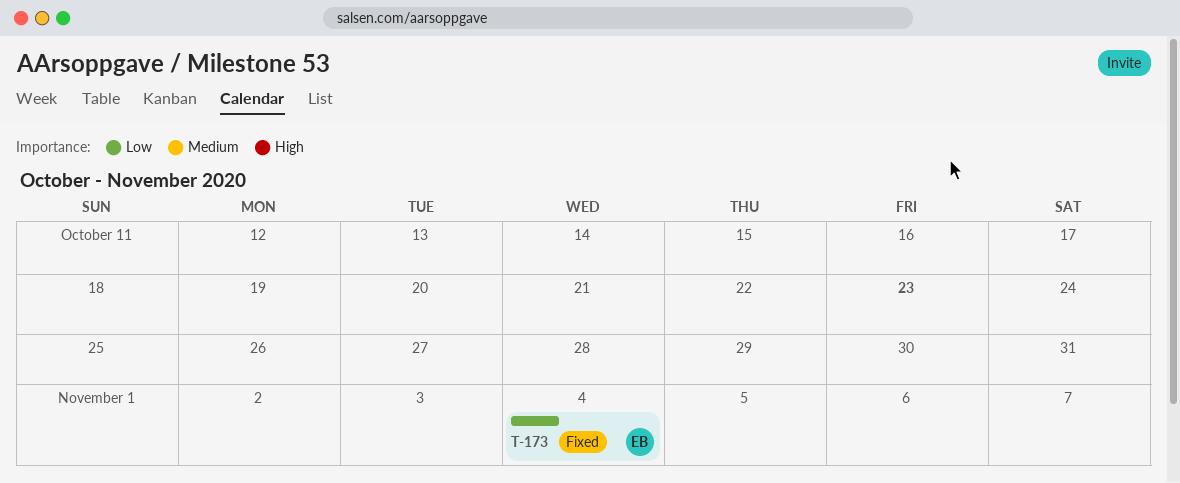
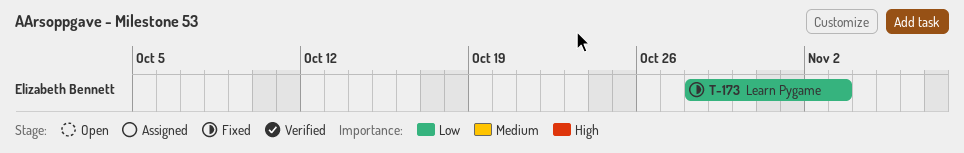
T-173, due: Nov 4 -> Nov 3

